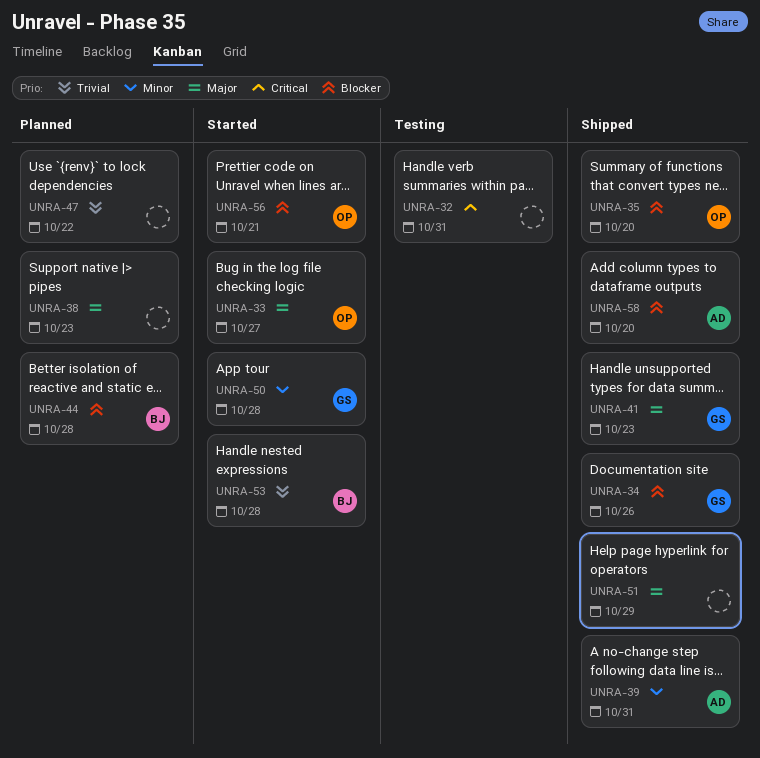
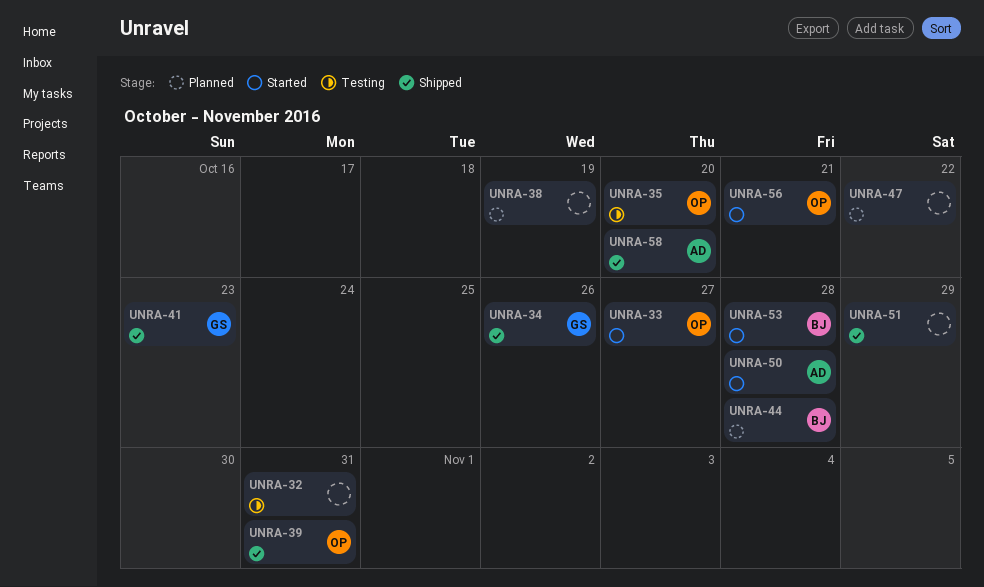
UNRA-35, status: Shipped -> Testing
UNRA-38, due: Oct 23 -> Oct 19
UNRA-39, owner: AD -> OP
UNRA-50, owner: GS -> AD

